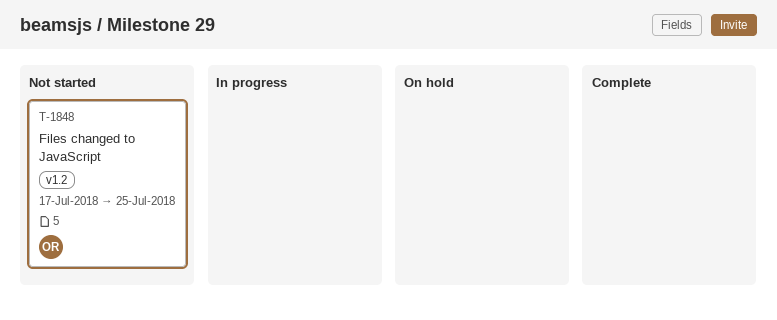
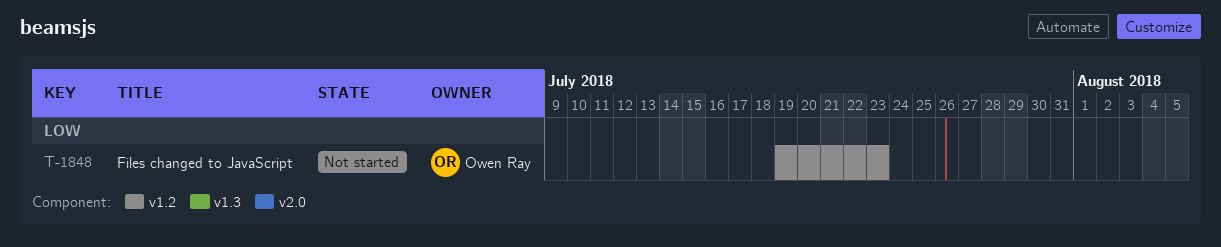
T-1848, start: Jul 17 -> Jul 19
T-1848, due: Jul 25 -> Jul 23

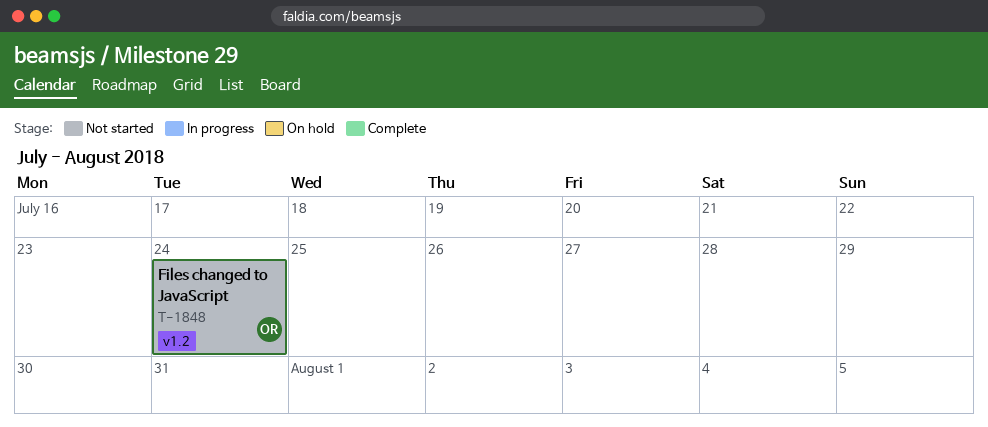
T-1848, due: Jul 23 -> Jul 24

